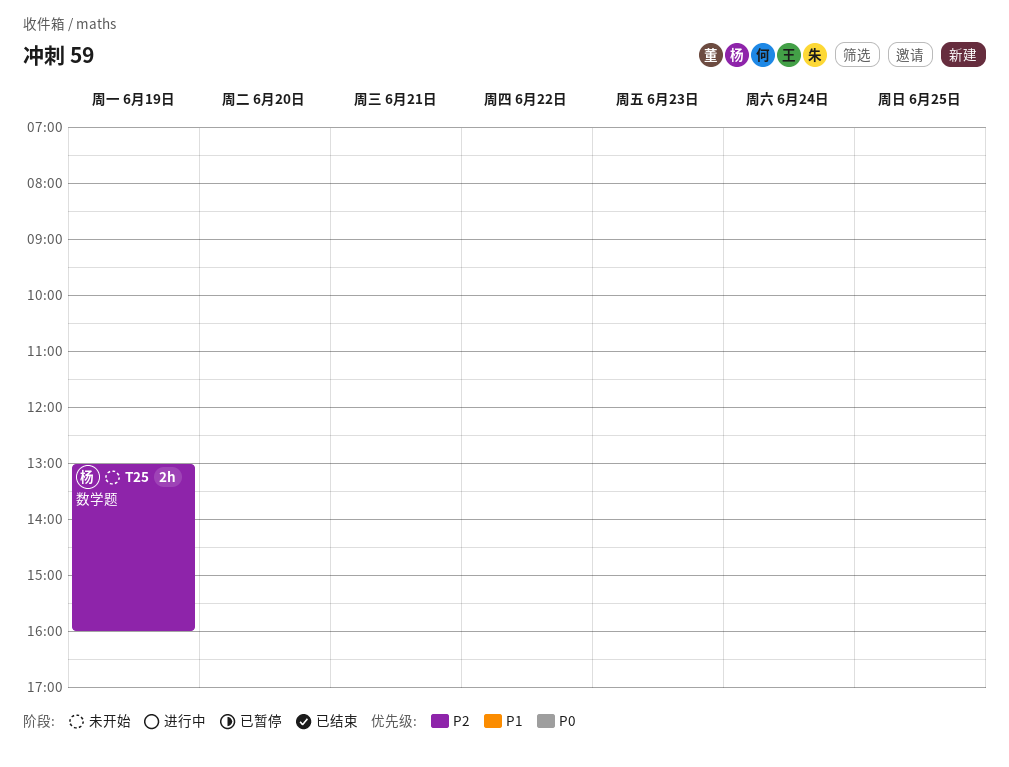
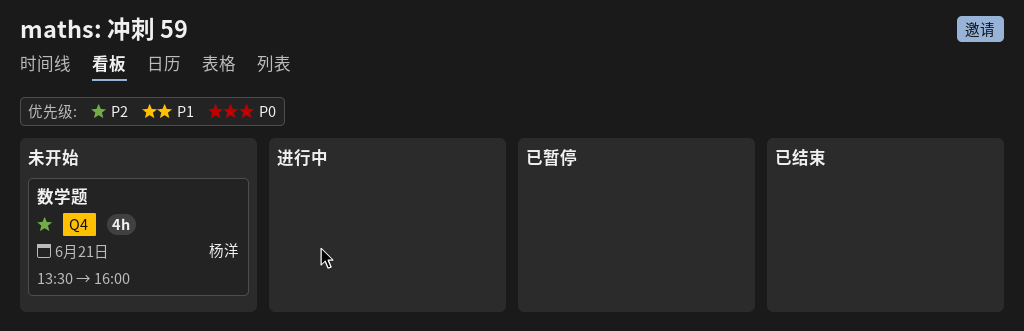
数学题, estimate: 2h -> 4h
数学题, day: Jun 19 -> Jun 21
数学题, begins: 13:00 -> 13:30

